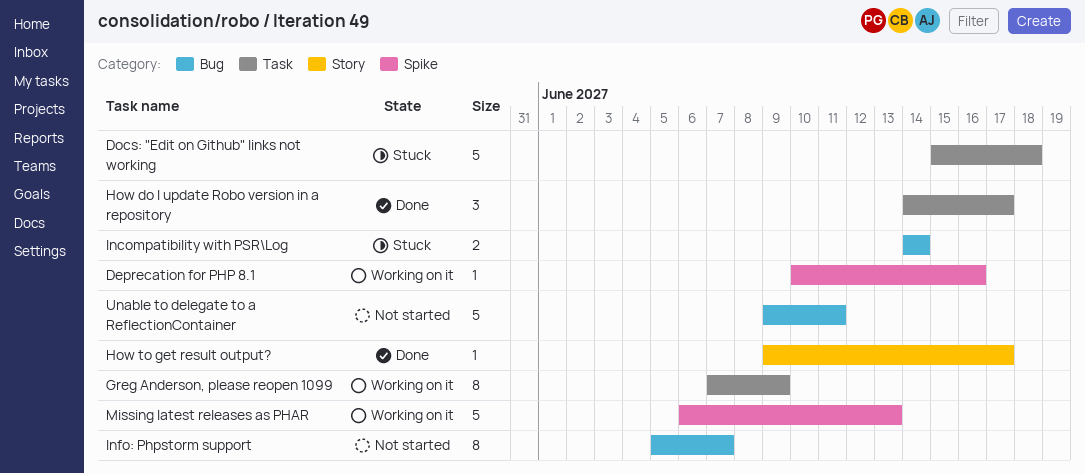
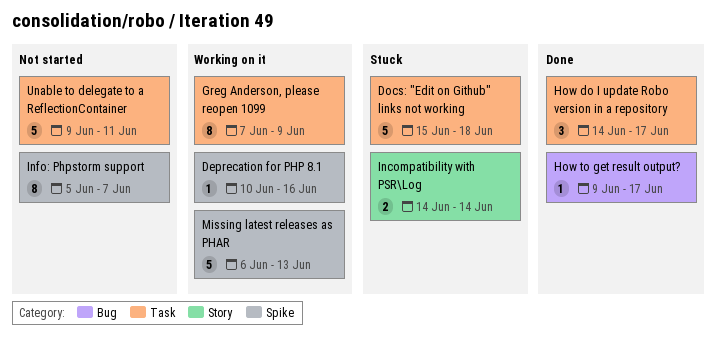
How to get result output?, label: Story -> Bug
Incompatibility with PSR\Log, label: Bug -> Story
Info: Phpstorm support, label: Bug -> Spike
Unable to delegate to a ReflectionContainer, label: Bug -> Task

